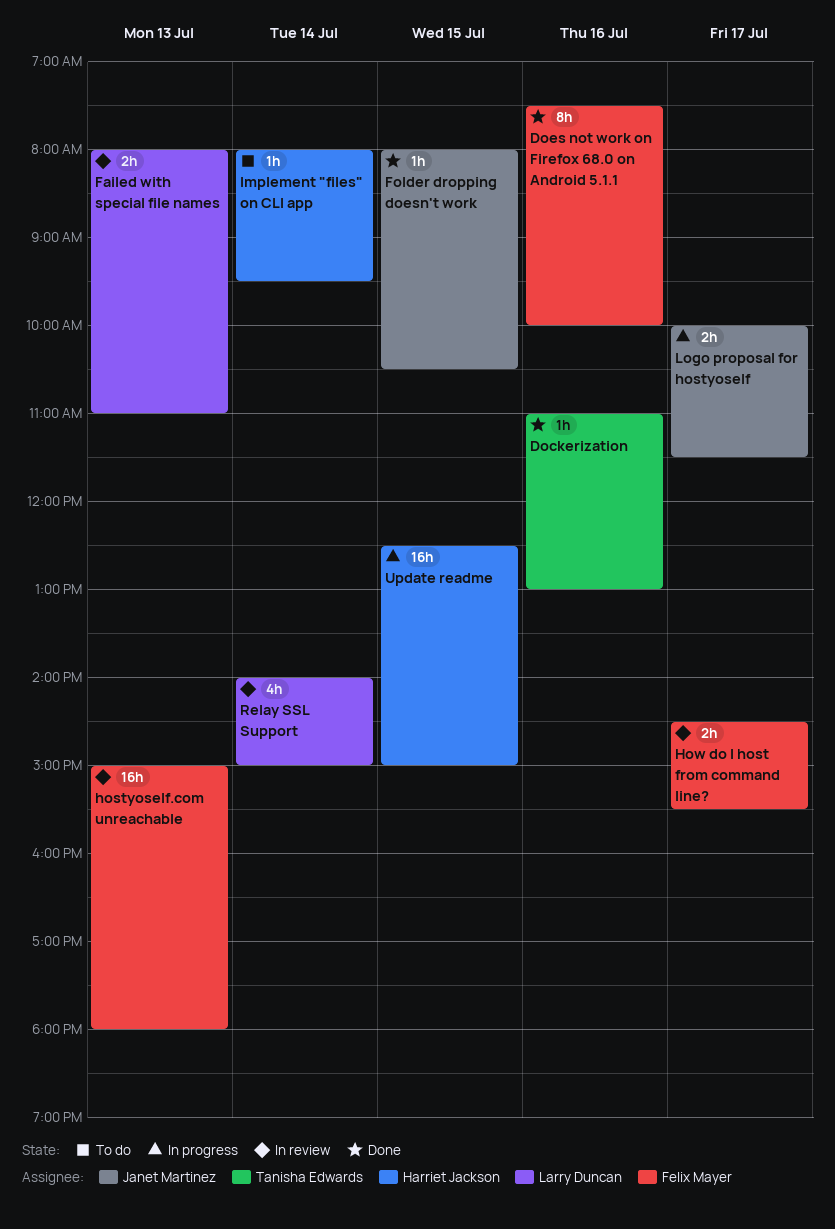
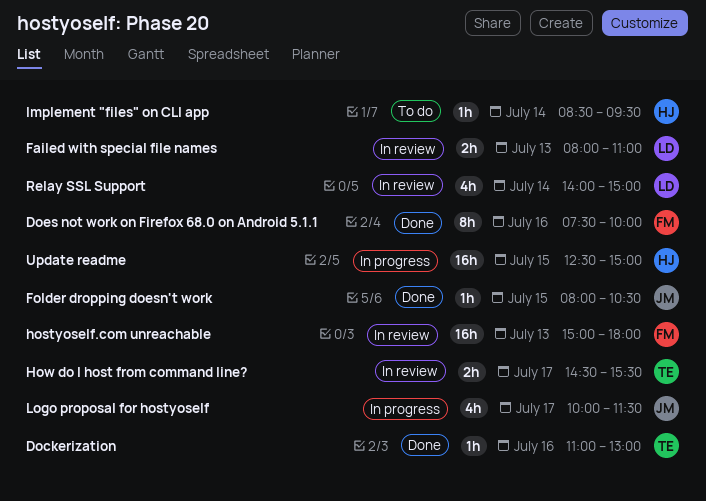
How do I host from command line?, owner: Felix Mayer -> Tanisha Edwards
Implement "files" on CLI app, begins: 08:00 -> 08:30
Logo proposal for hostyoself, estimate: 2h -> 4h

